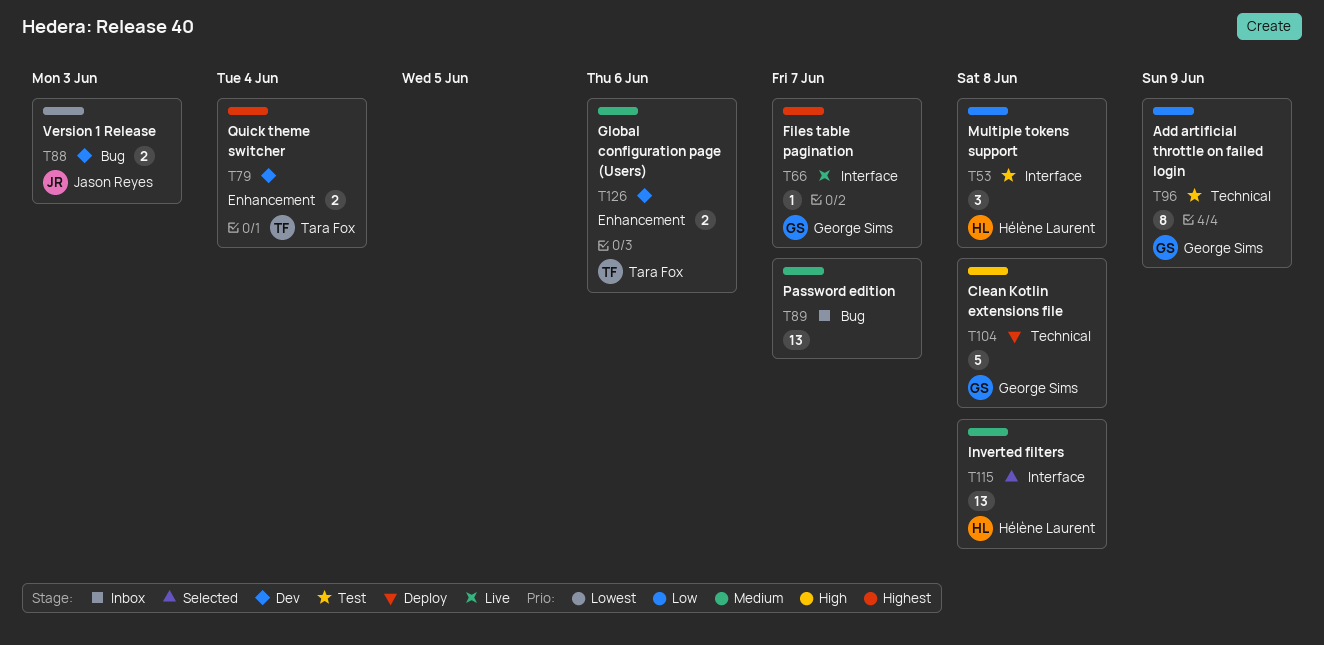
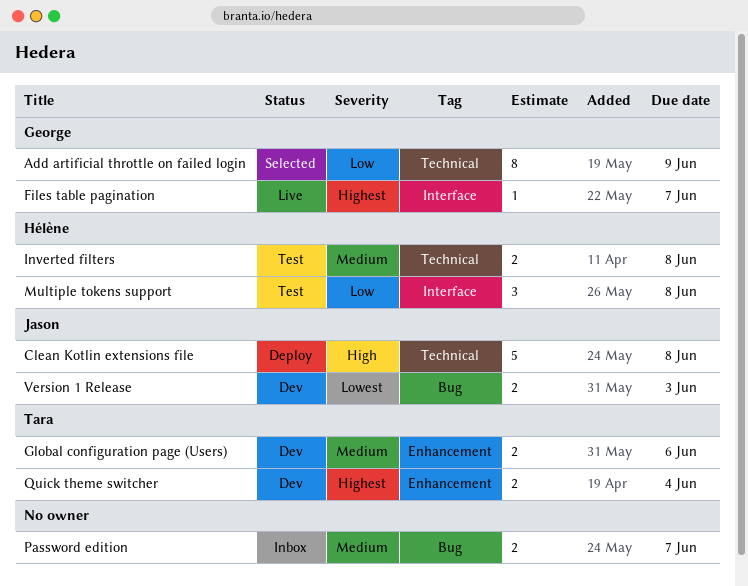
Add artificial throttle on failed login, status: Test -> Selected
Clean Kotlin extensions file, owner: George Sims -> Jason Reyes
Inverted filters, status: Selected -> Test
Inverted filters, label: Interface -> Technical
Inverted filters, estimate: 13 -> 2
Password edition, estimate: 13 -> 2

